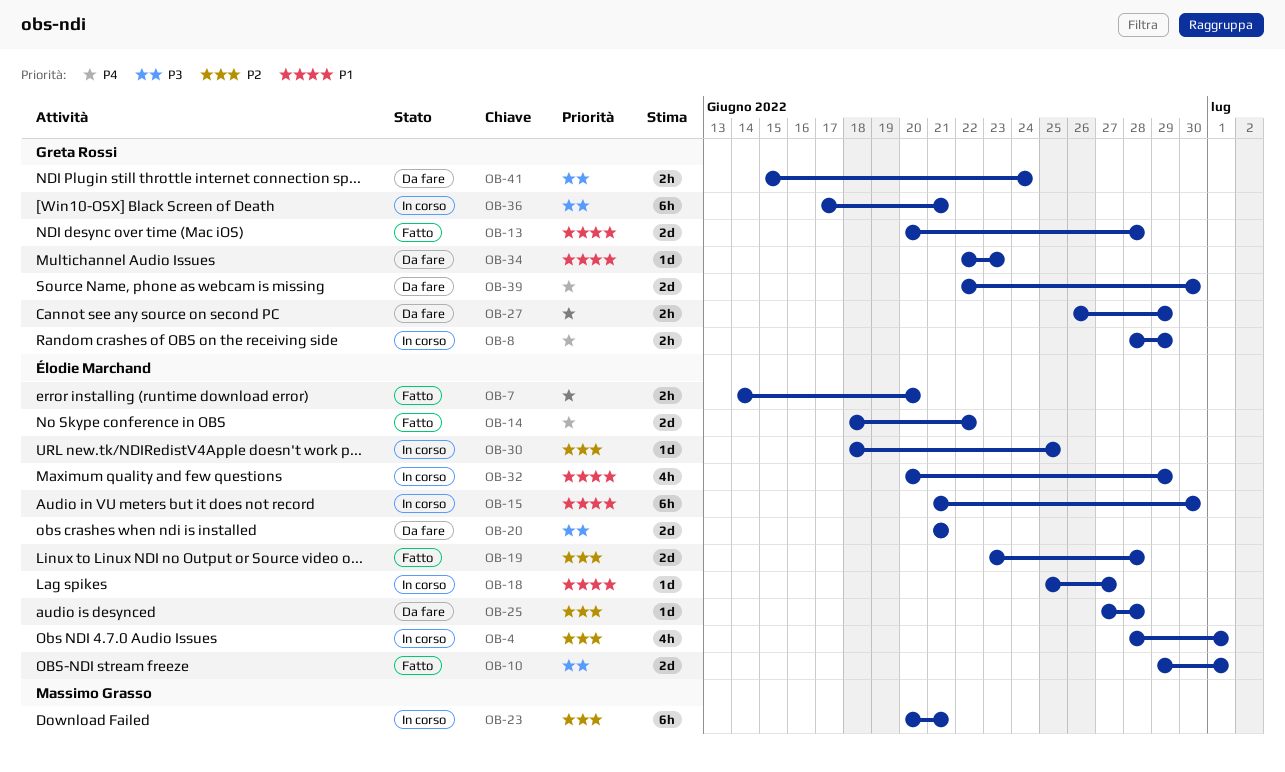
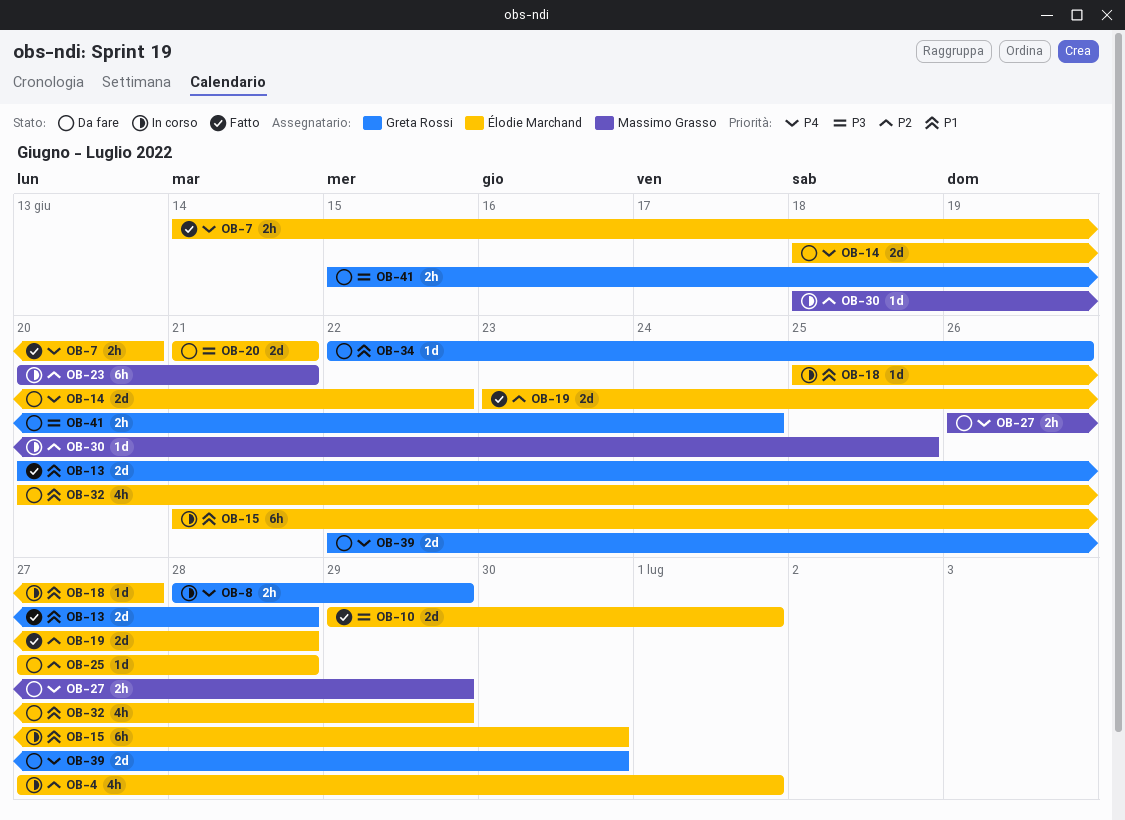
OB-4, start: Jun 28 -> Jun 27
OB-14, status: Fatto -> Da fare
OB-27, owner: Greta Rossi -> Massimo Grasso
OB-30, owner: Élodie Marchand -> Massimo Grasso
OB-32, status: In corso -> Da fare
OB-34, due: Jun 23 -> Jun 26
OB-36: present -> none

